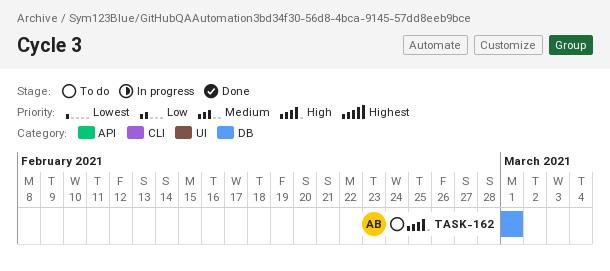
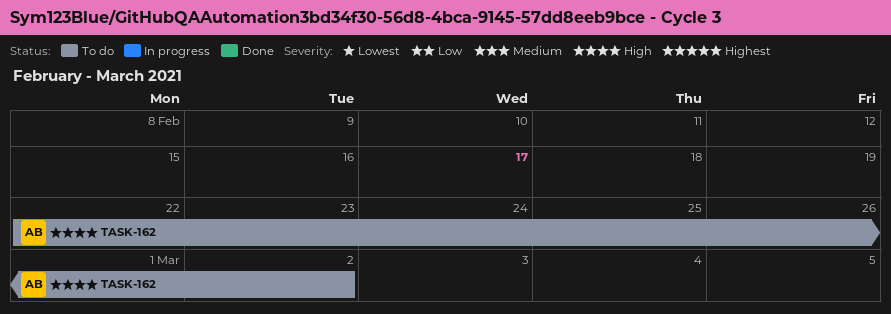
TASK-162, start: Mar 1 -> Feb 22
TASK-162, due: Mar 1 -> Mar 2

